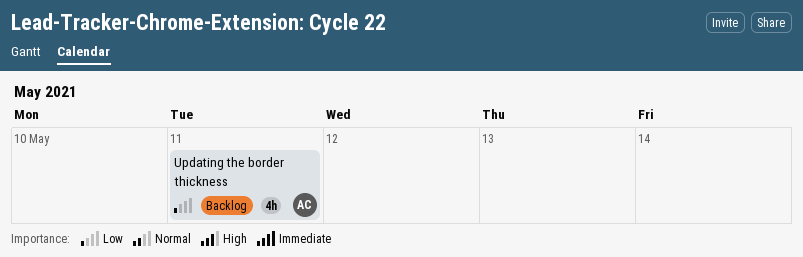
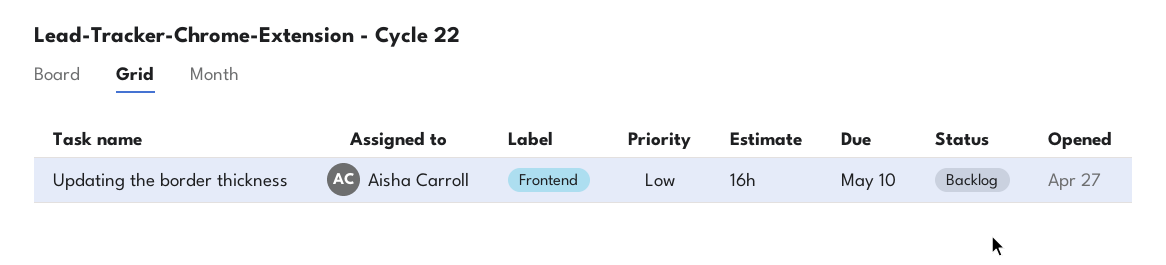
Updating the border thickness, estimate: 4h -> 16h
Updating the border thickness, due: May 11 -> May 10

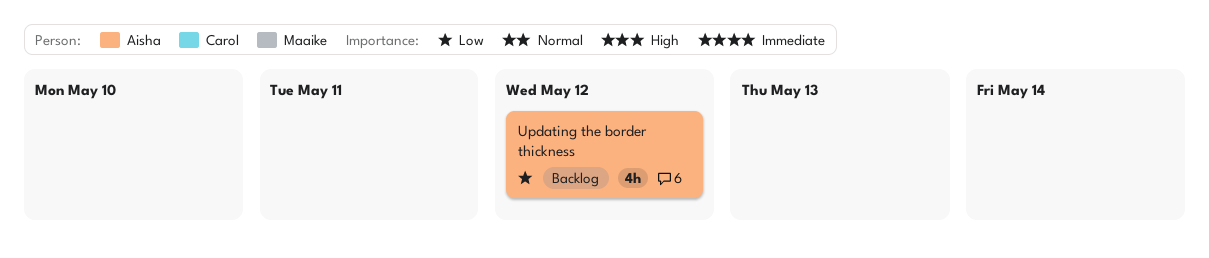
Updating the border thickness, estimate: 16h -> 4h
Updating the border thickness, due: May 10 -> May 12

